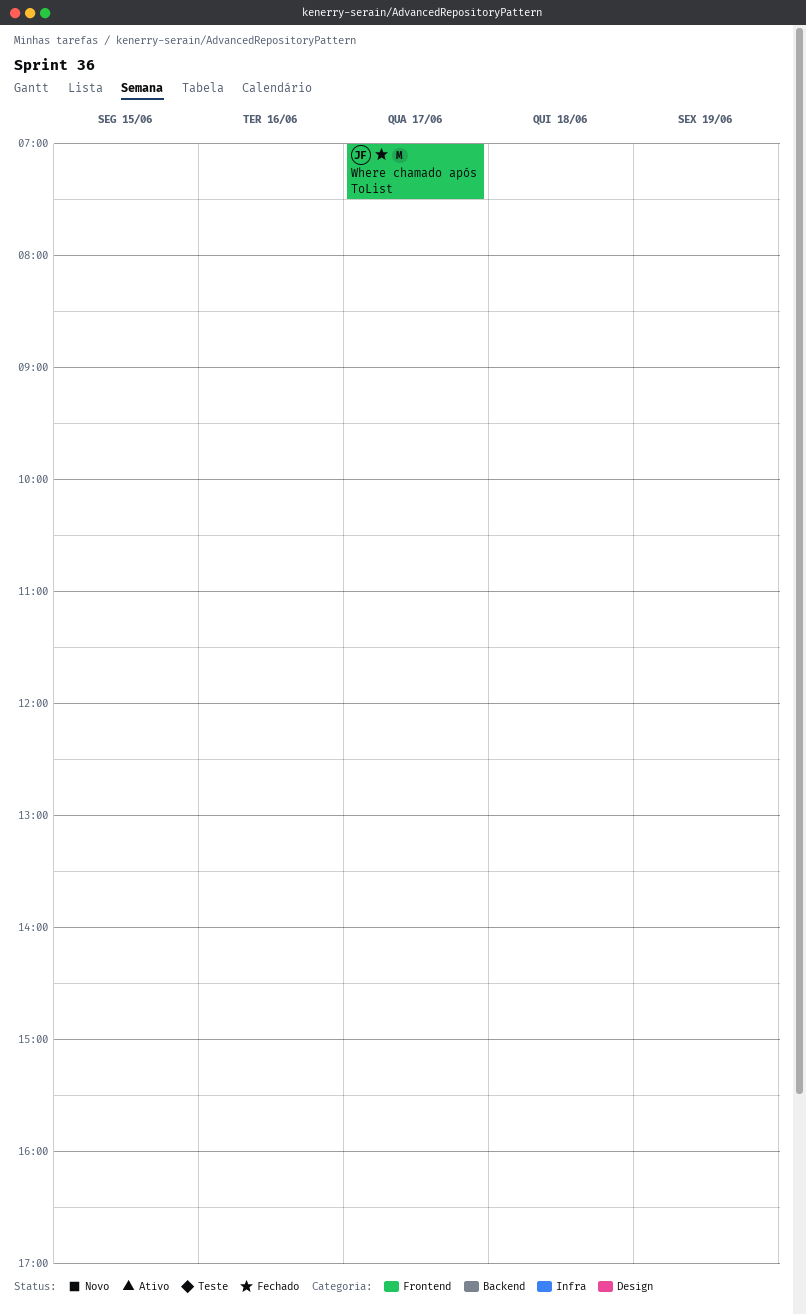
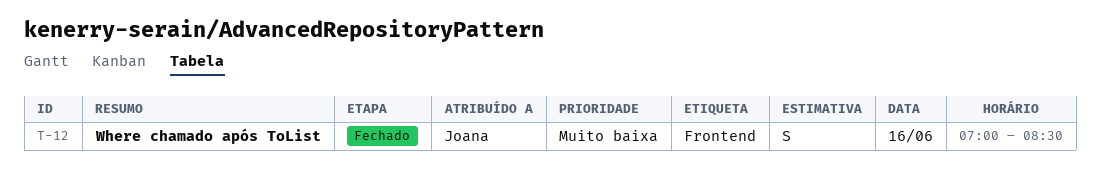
Where chamado após ToList, estimate: M -> S
Where chamado após ToList, day: Jun 17 -> Jun 16
Where chamado após ToList, ends: 07:30 -> 08:30

